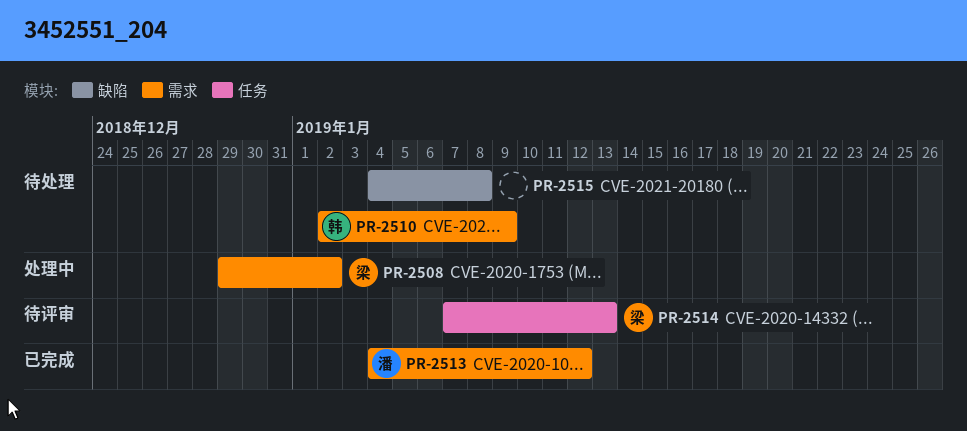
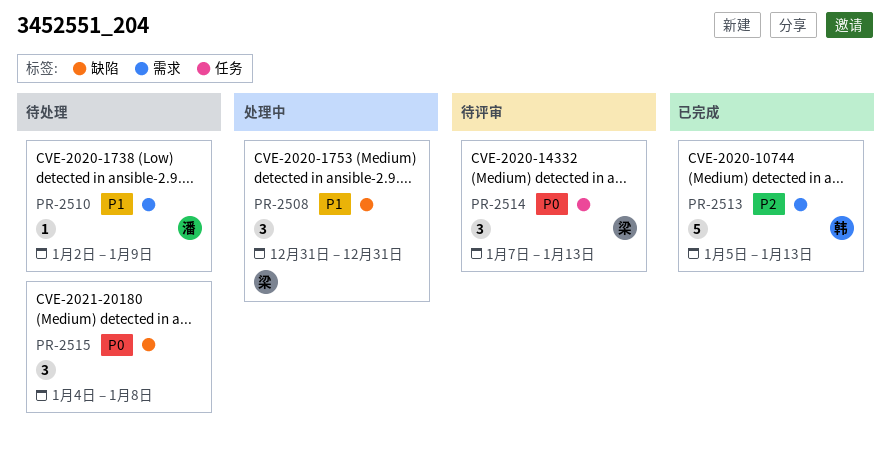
PR-2508, label: 需求 -> 缺陷
PR-2508, start: Dec 29 -> Dec 31
PR-2508, due: Jan 2 -> Dec 31
PR-2510, owner: 韩 -> 潘
PR-2513, owner: 潘 -> 韩
PR-2513, start: Jan 4 -> Jan 5
PR-2513, due: Jan 12 -> Jan 13

